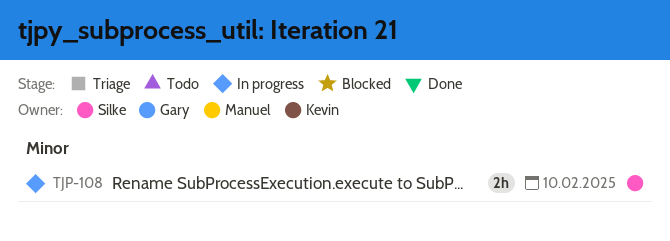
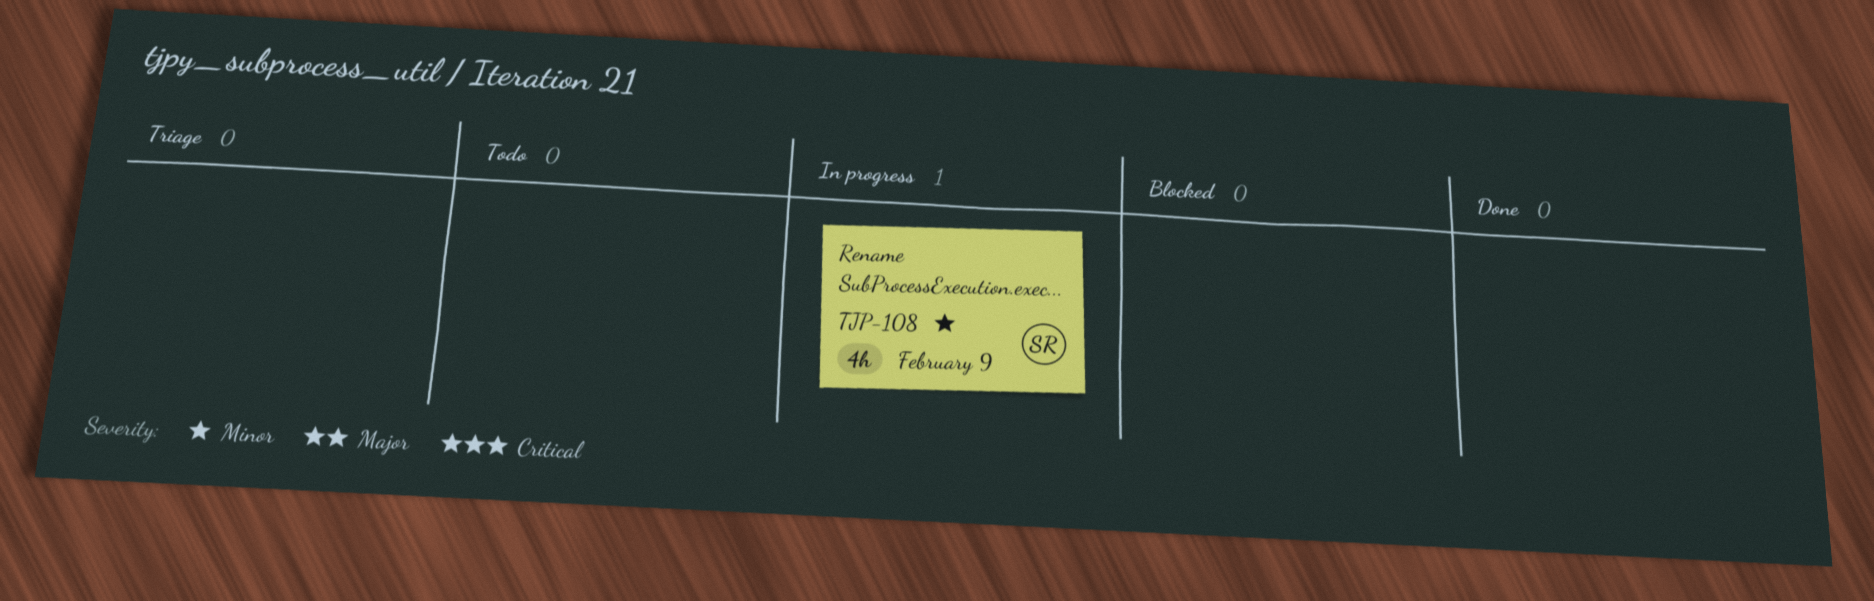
TJP-108, estimate: 2h -> 4h
TJP-108, due: Feb 10 -> Feb 9

